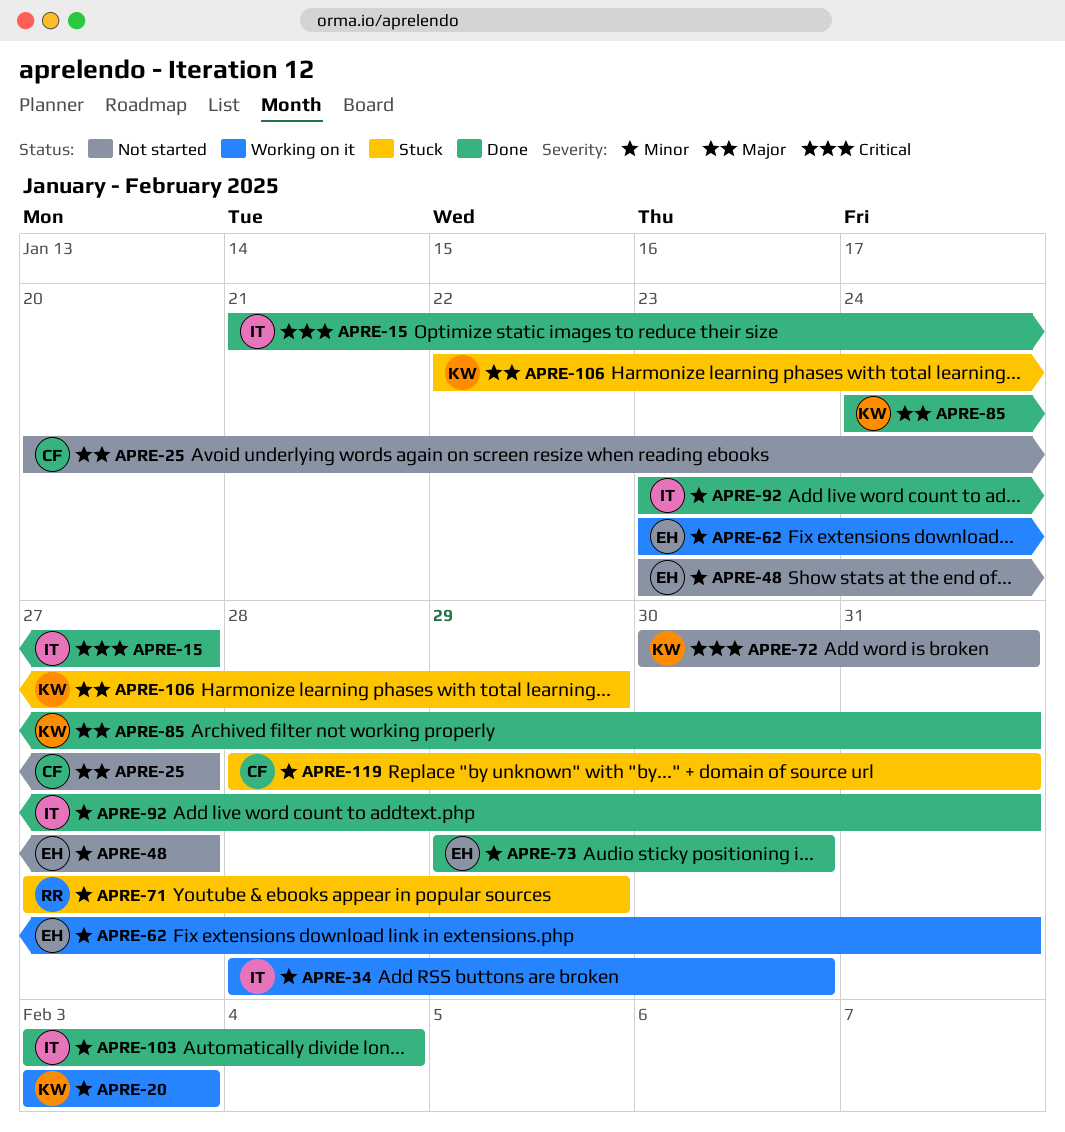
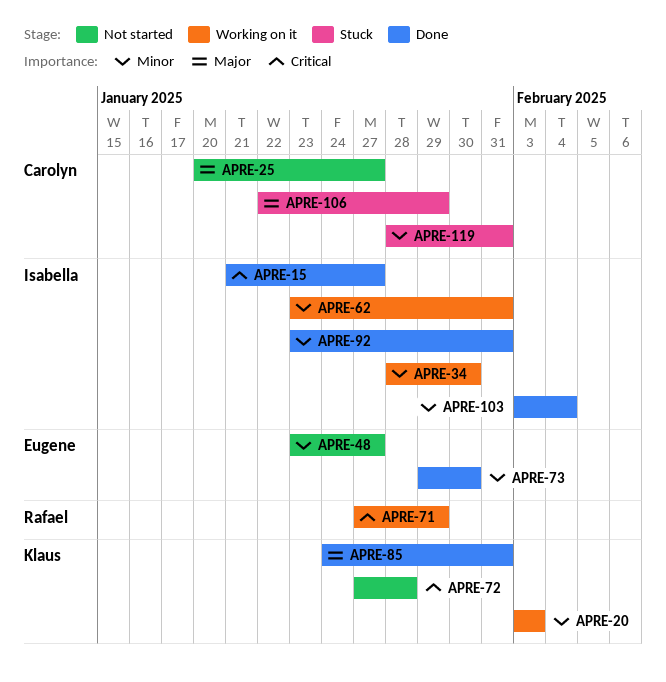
APRE-62, owner: Eugene -> Isabella
APRE-71, status: Stuck -> Working on it
APRE-71, priority: Minor -> Critical
APRE-72, start: Jan 30 -> Jan 27
APRE-72, due: Jan 31 -> Jan 28
APRE-106, owner: Klaus -> Carolyn

